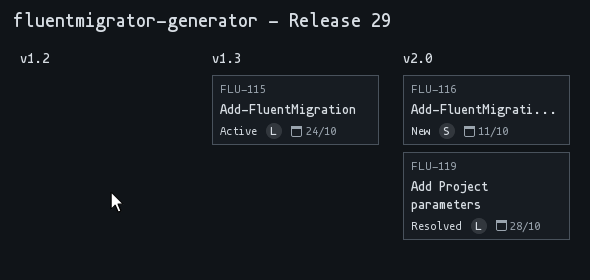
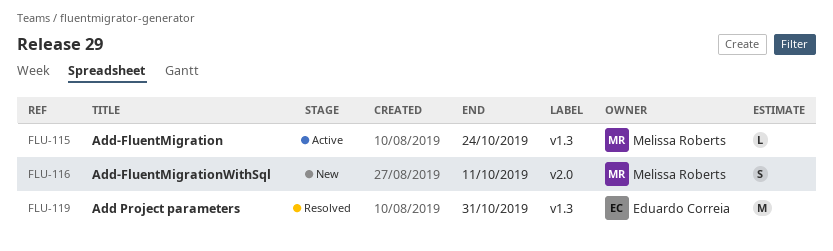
FLU-119, label: v2.0 -> v1.3
FLU-119, estimate: L -> M
FLU-119, due: Oct 28 -> Oct 31

